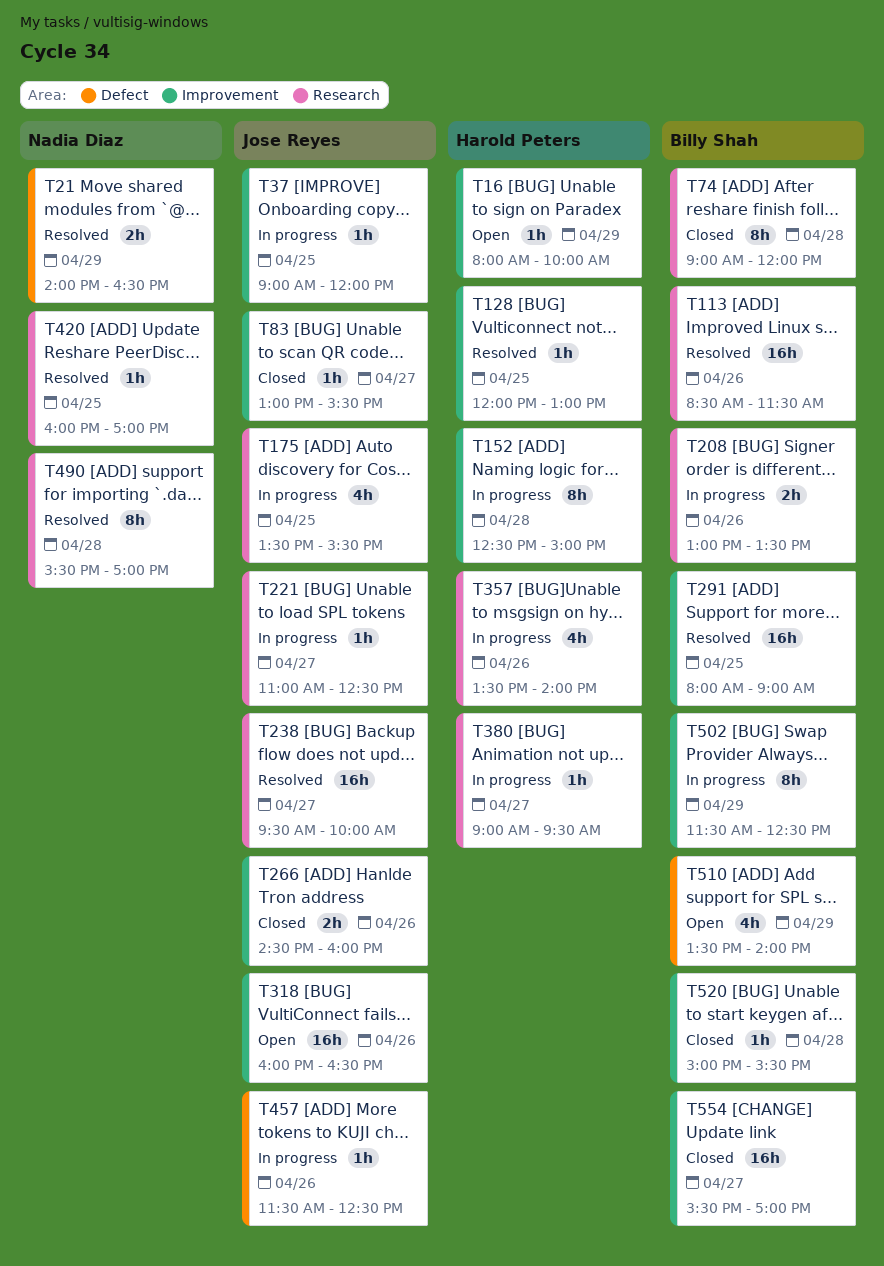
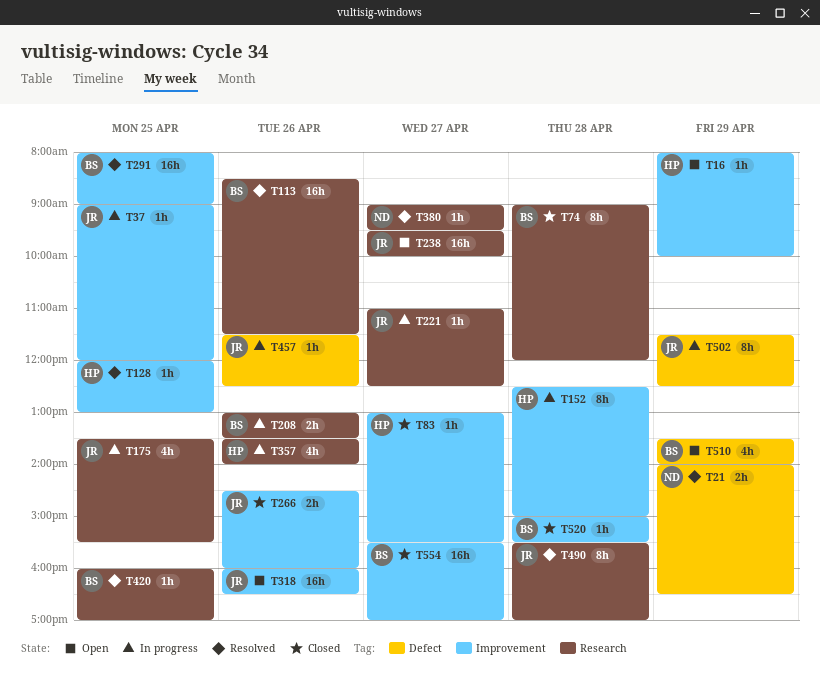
T83, owner: Jose Reyes -> Harold Peters
T238, status: Resolved -> Open
T380, status: In progress -> Resolved
T380, owner: Harold Peters -> Nadia Diaz
T420, owner: Nadia Diaz -> Billy Shah
T490, owner: Nadia Diaz -> Jose Reyes
T502, owner: Billy Shah -> Jose Reyes
T502, label: Improvement -> Defect

